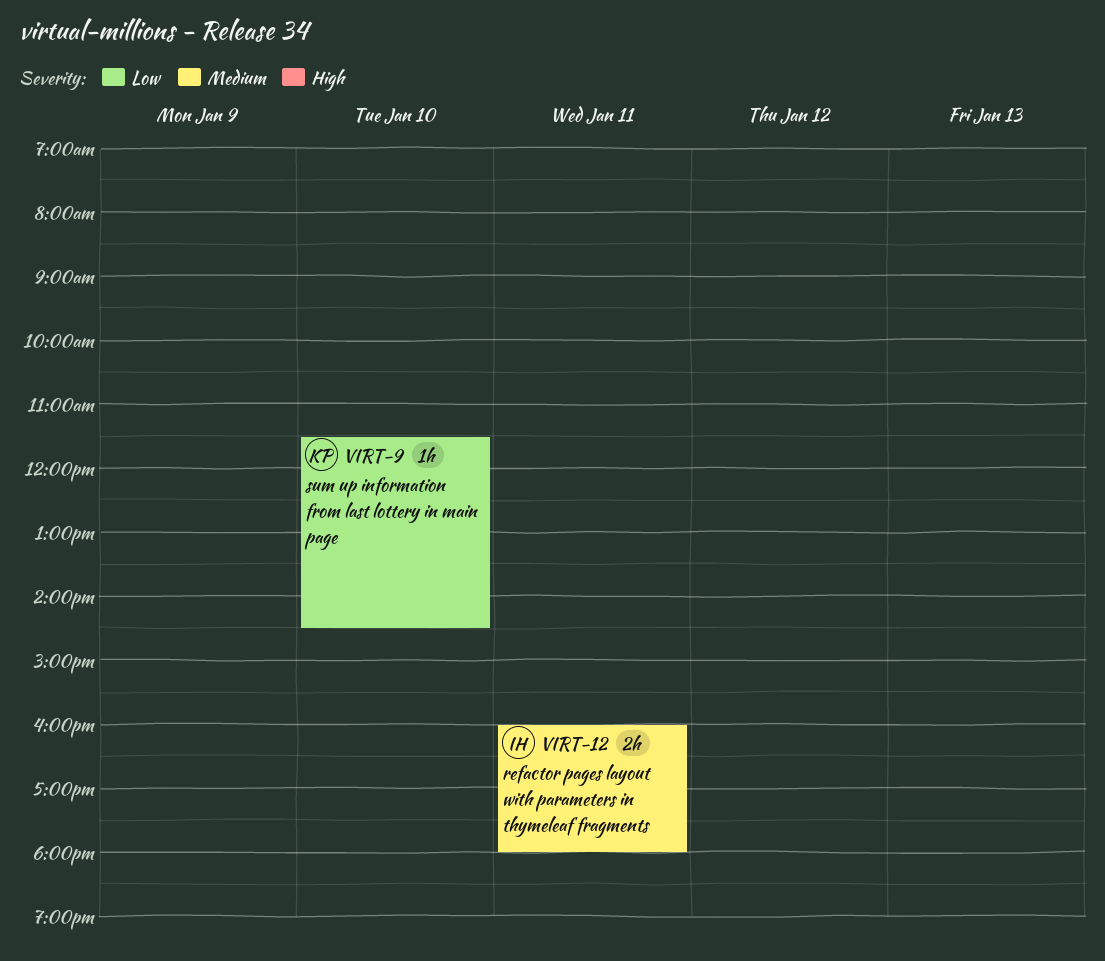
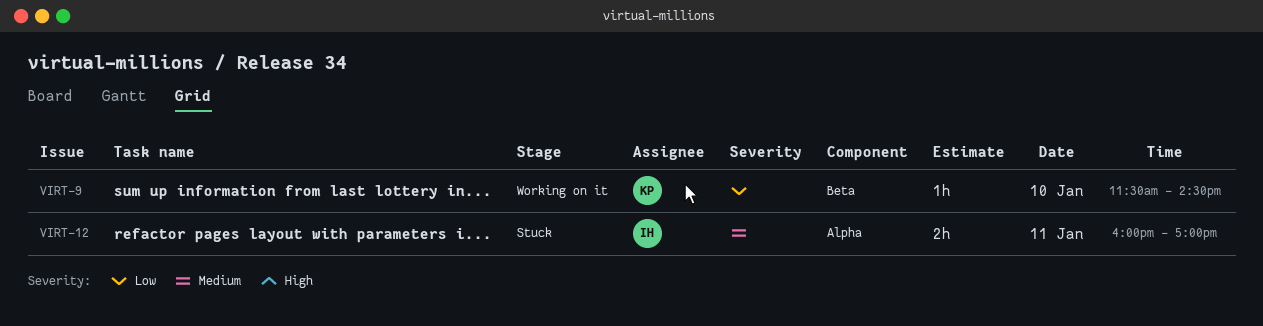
VIRT-12, ends: 18:00 -> 17:00

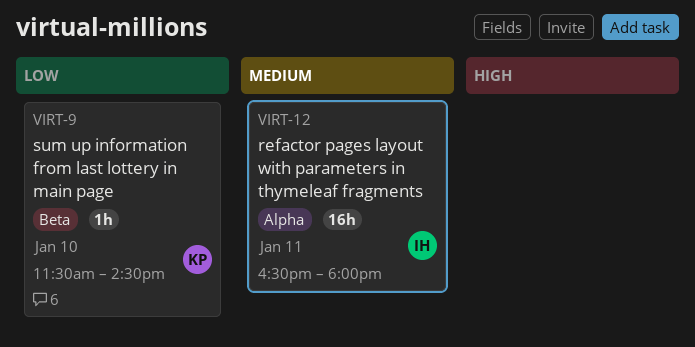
VIRT-12, estimate: 2h -> 16h
VIRT-12, begins: 16:00 -> 16:30
VIRT-12, ends: 17:00 -> 18:00

